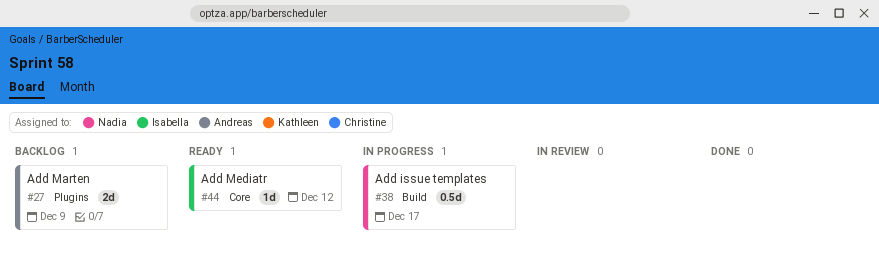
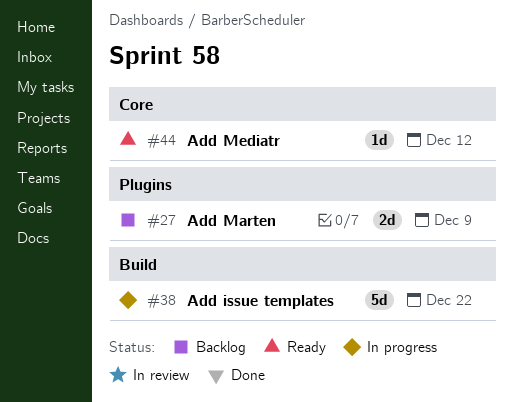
#38, estimate: 0.5d -> 5d
#38, due: Dec 17 -> Dec 22

